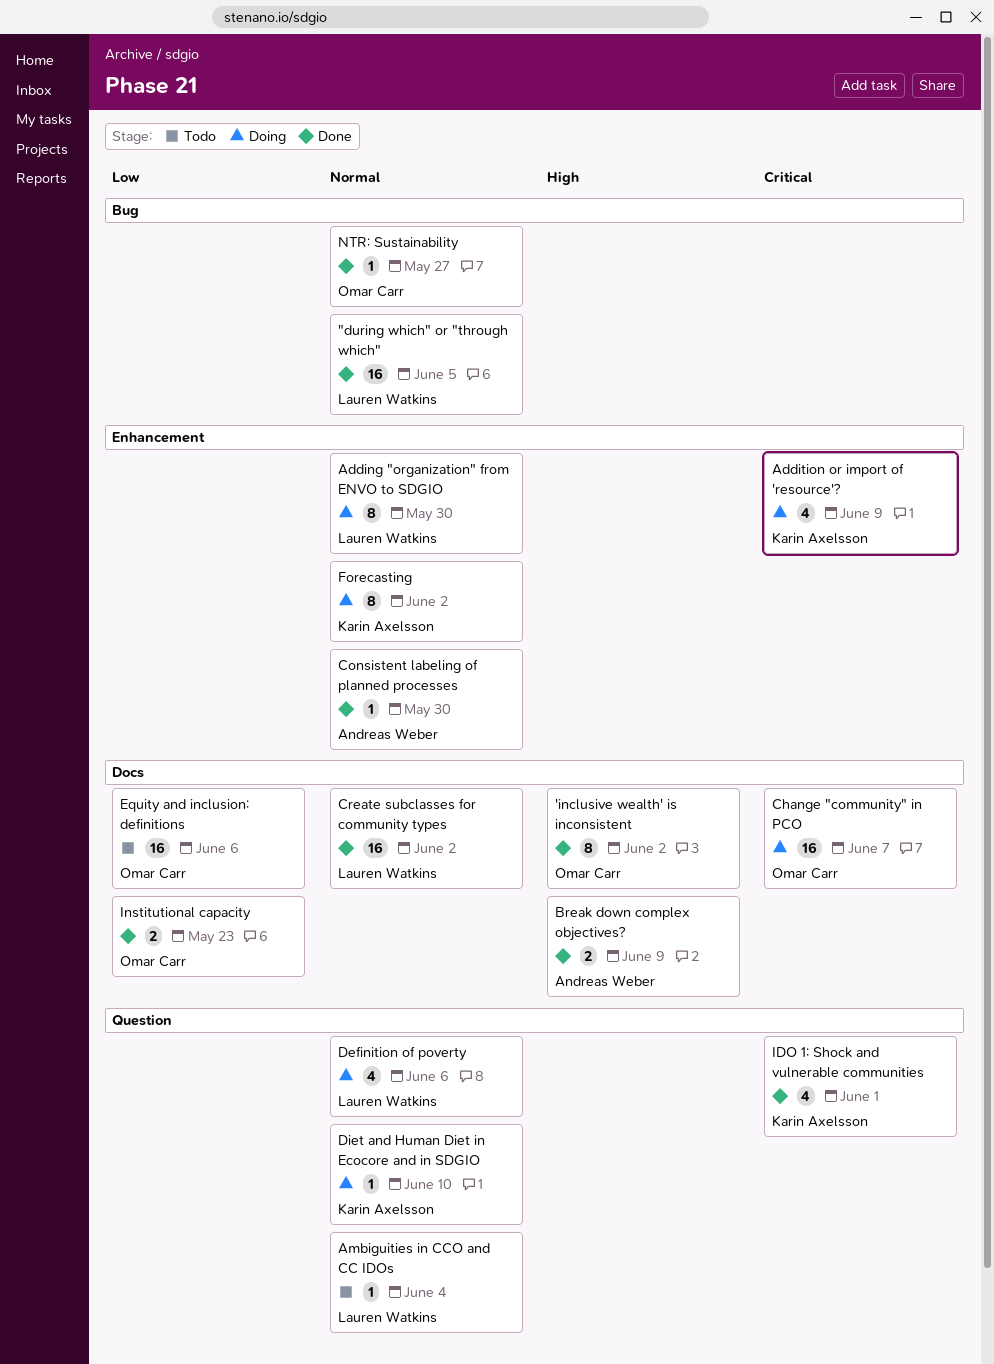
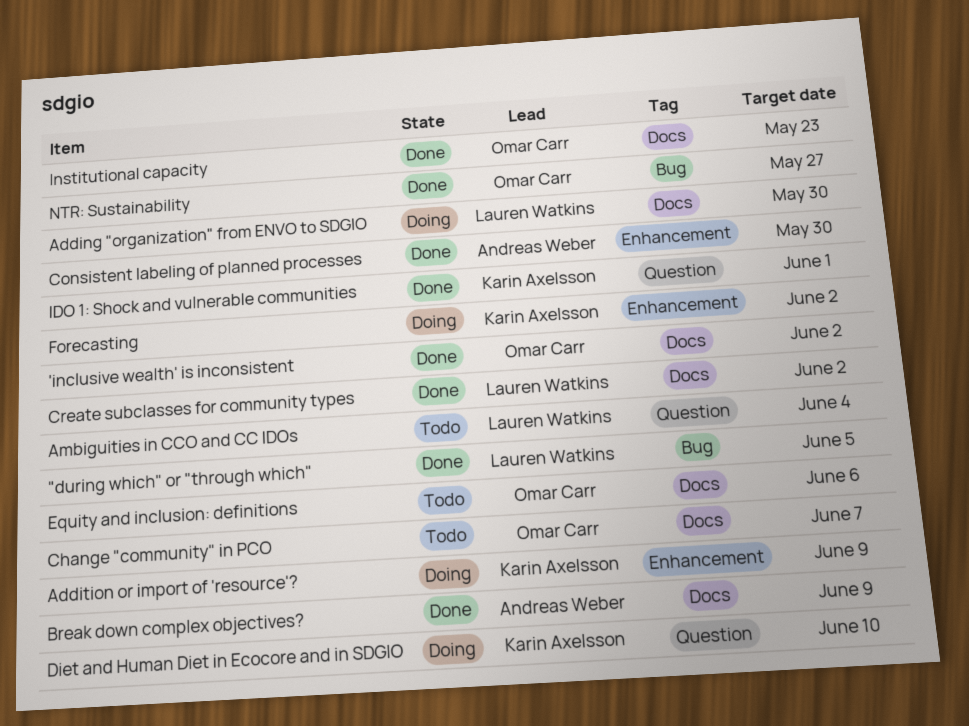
Adding "organization" from ENVO to SDGIO, label: Enhancement -> Docs
Change "community" in PCO, status: Doing -> Todo
Definition of poverty: present -> none

